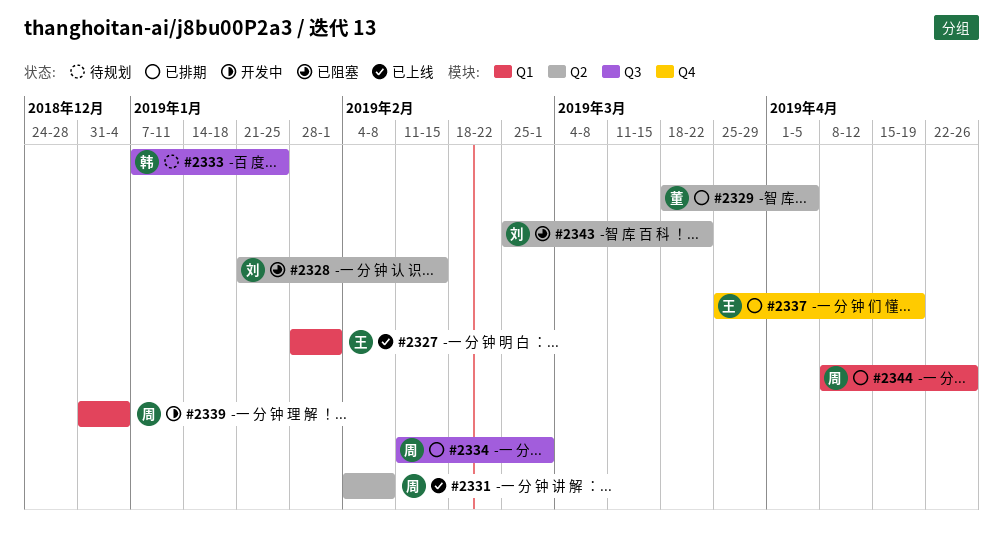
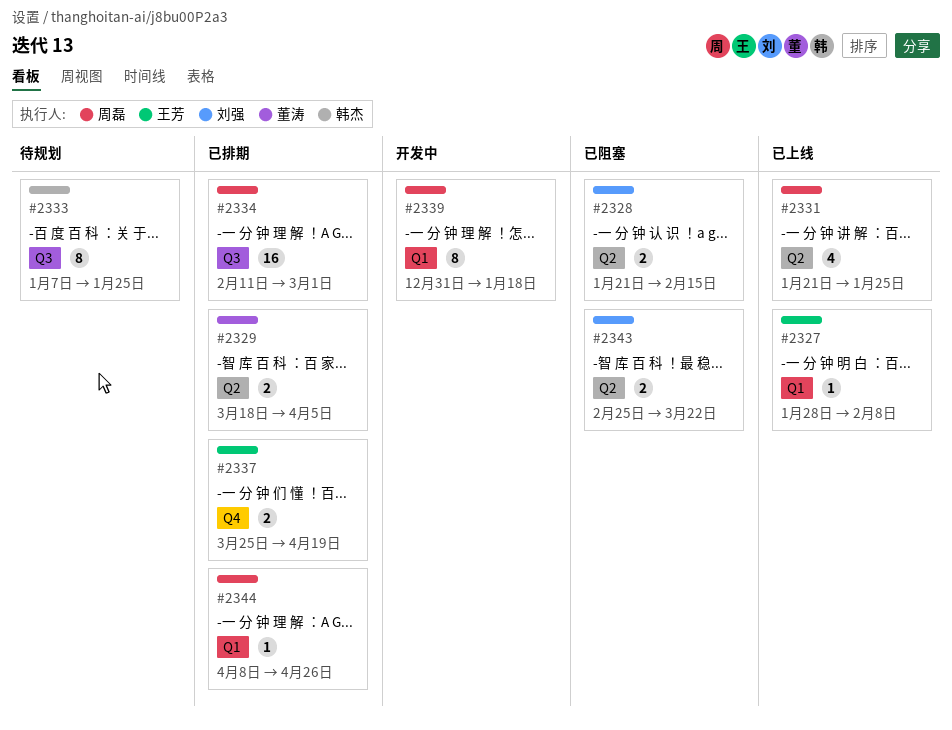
#2327, due: Feb 1 -> Feb 8
#2331, start: Feb 4 -> Jan 21
#2331, due: Feb 8 -> Jan 25
#2339, due: Jan 4 -> Jan 18

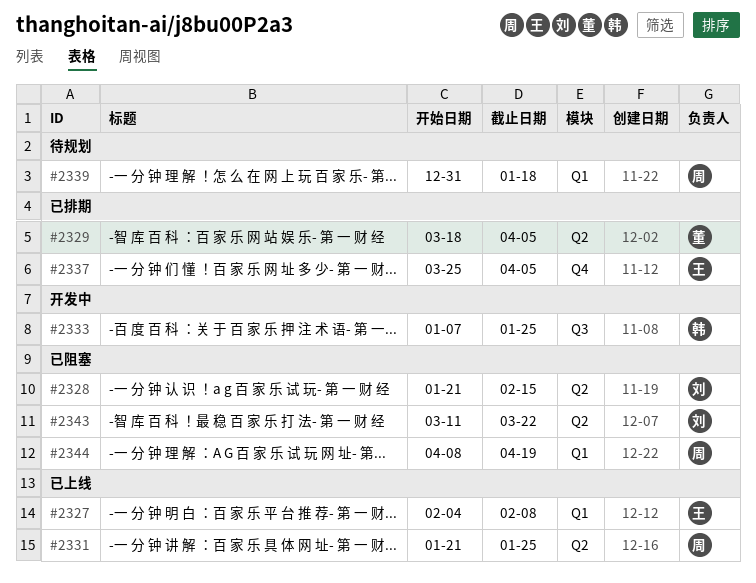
#2327, start: Jan 28 -> Feb 4
#2333, status: 待规划 -> 开发中
#2334: present -> none
#2337, due: Apr 19 -> Apr 5
#2339, status: 开发中 -> 待规划
#2343, start: Feb 25 -> Mar 11
#2344, status: 已排期 -> 已阻塞
#2344, due: Apr 26 -> Apr 19

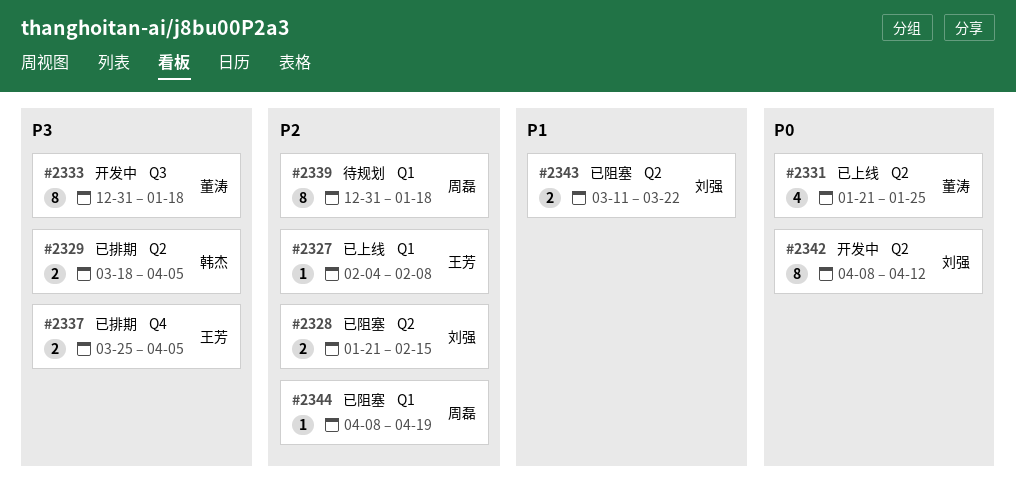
#2329, owner: 董涛 -> 韩杰
#2331, owner: 周磊 -> 董涛
#2333, owner: 韩杰 -> 董涛
#2333, start: Jan 7 -> Dec 31
#2333, due: Jan 25 -> Jan 18
#2342: none -> present

